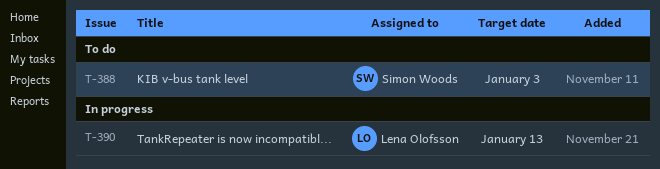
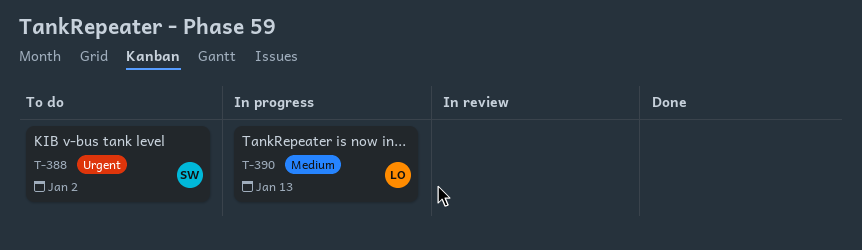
T-388, due: Jan 3 -> Jan 2

